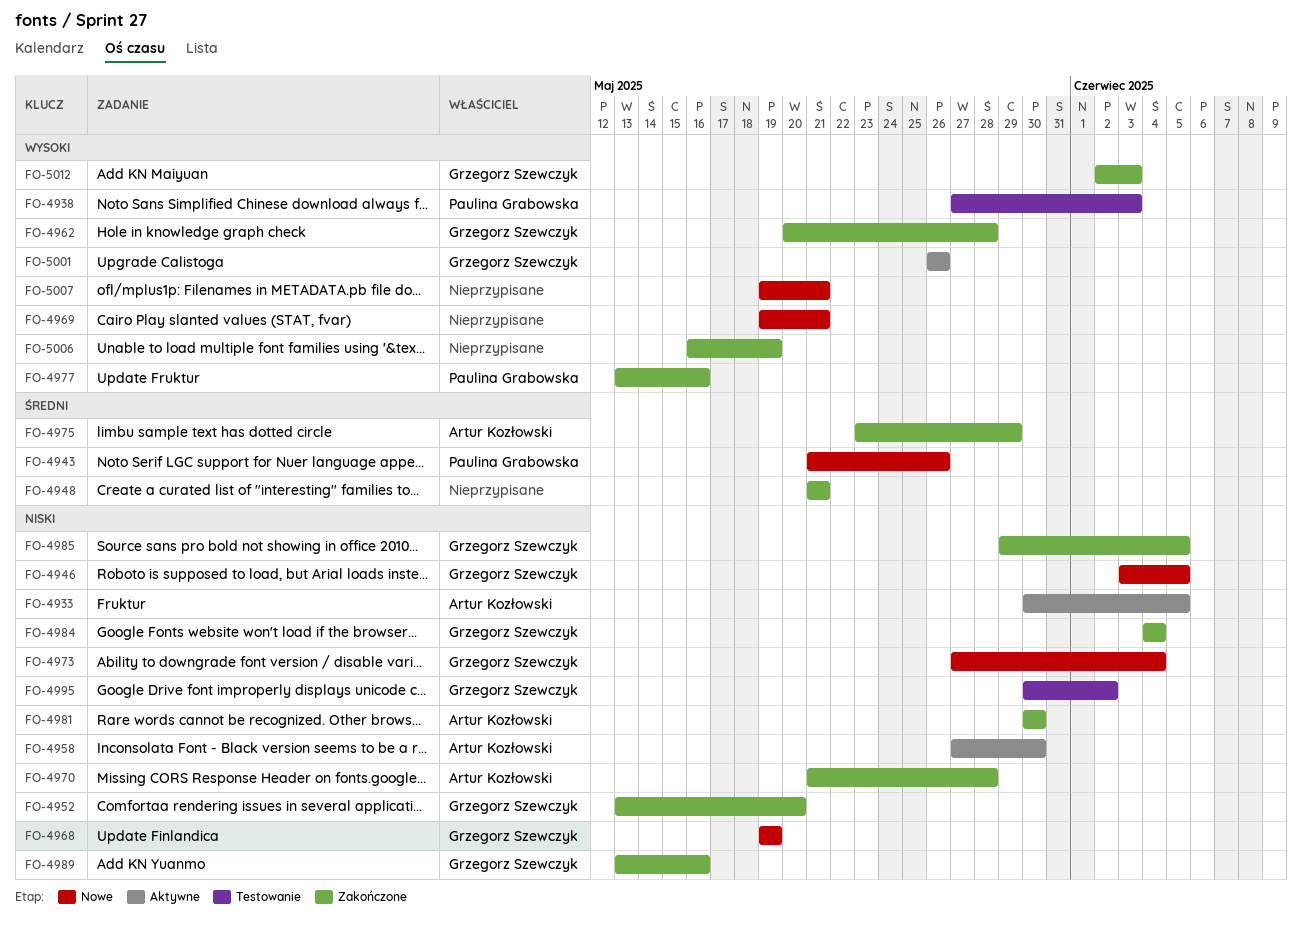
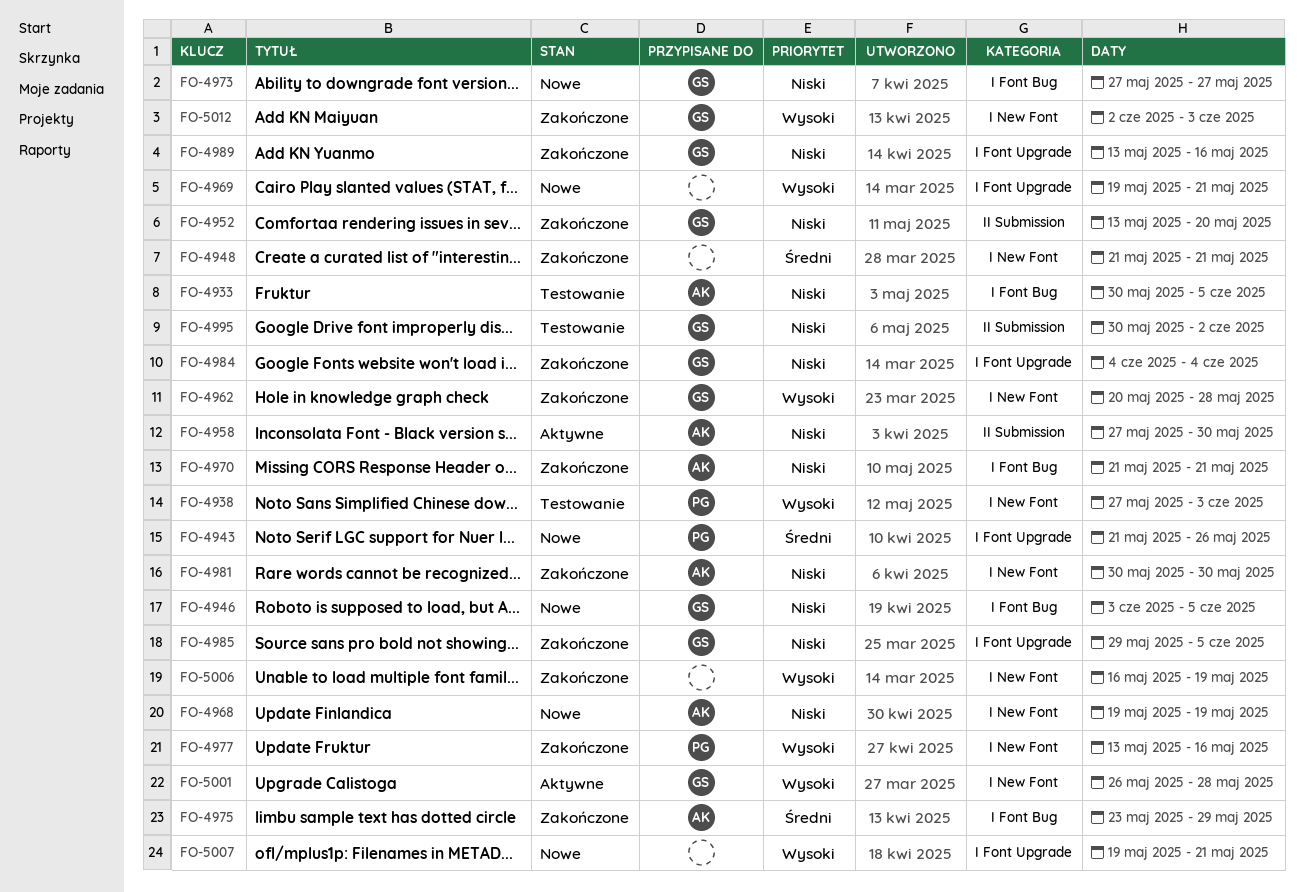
FO-4933, status: Aktywne -> Testowanie
FO-4968, owner: Grzegorz Szewczyk -> Artur Kozłowski
FO-4970, due: May 28 -> May 21
FO-4973, due: Jun 4 -> May 27
FO-5001, due: May 26 -> May 28

